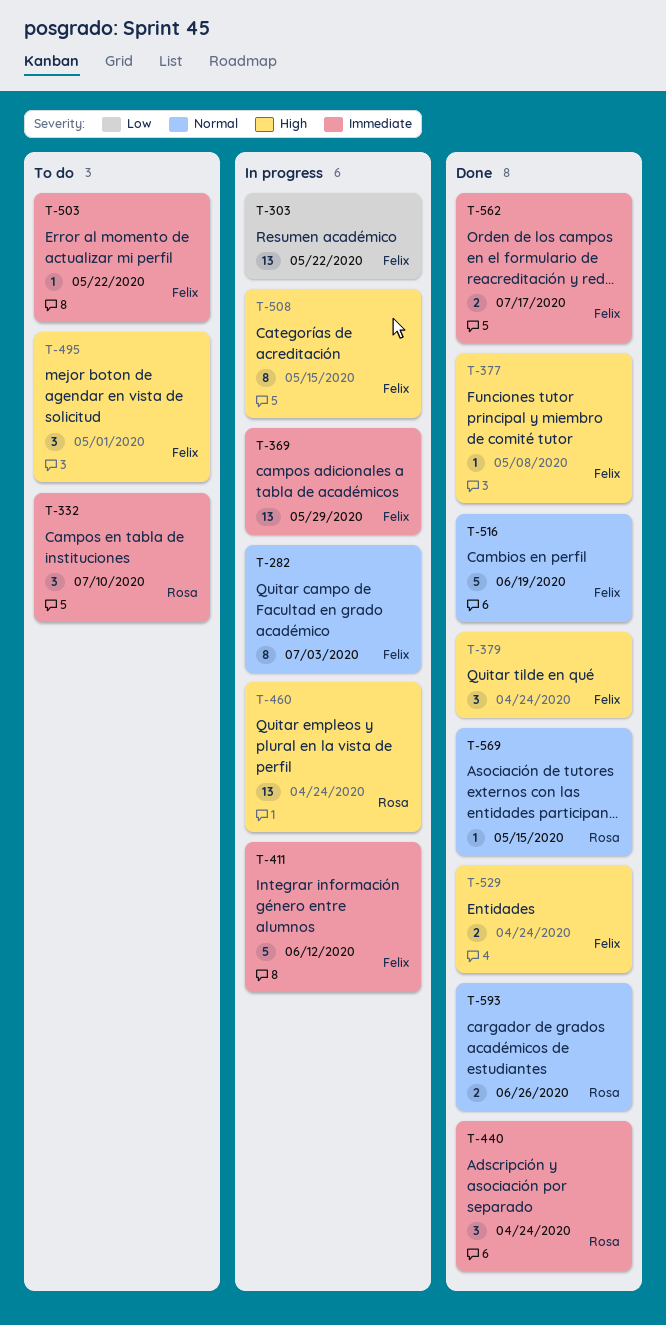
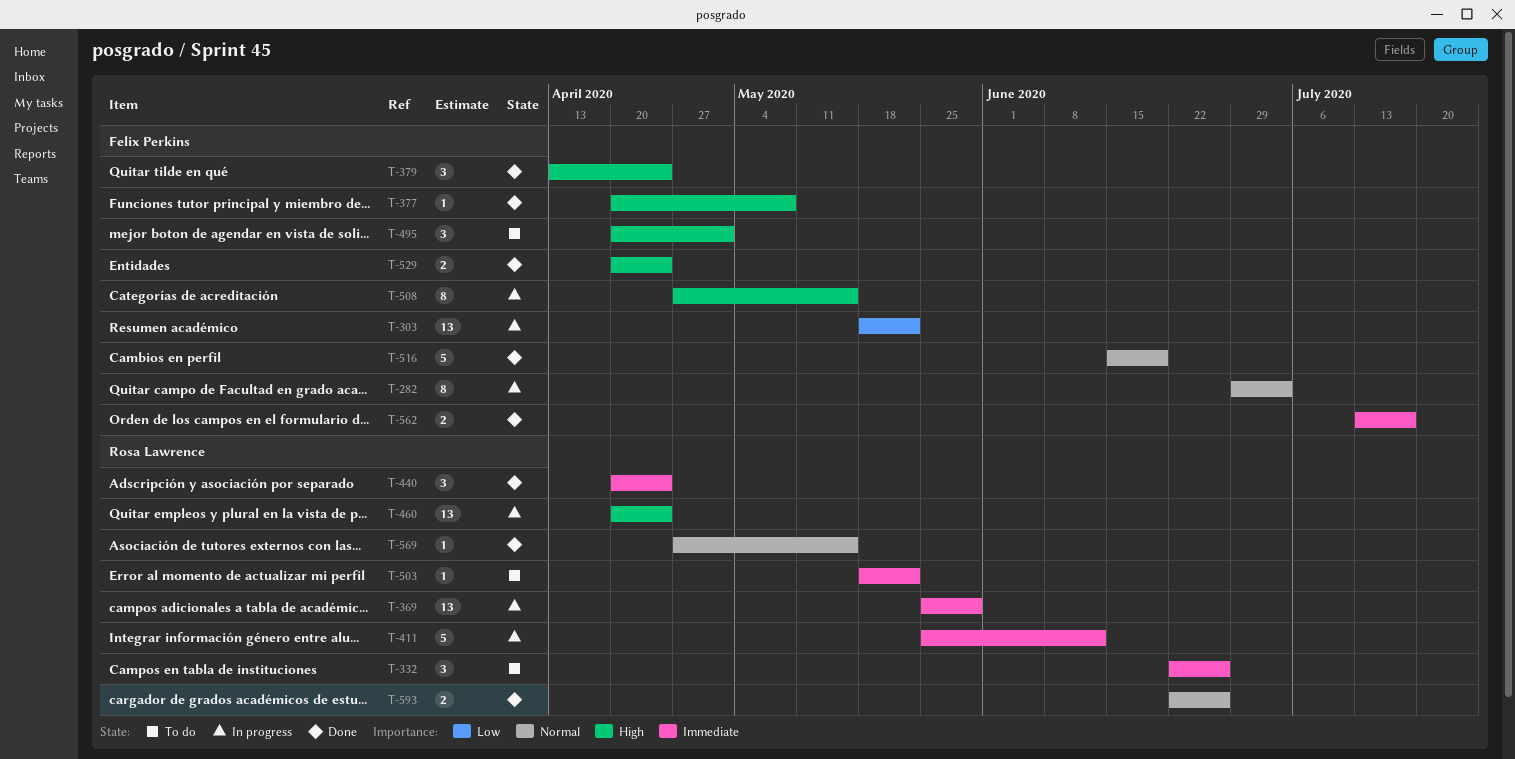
T-332, due: Jul 10 -> Jun 26
T-369, owner: Felix Perkins -> Rosa Lawrence
T-411, owner: Felix Perkins -> Rosa Lawrence
T-503, owner: Felix Perkins -> Rosa Lawrence

